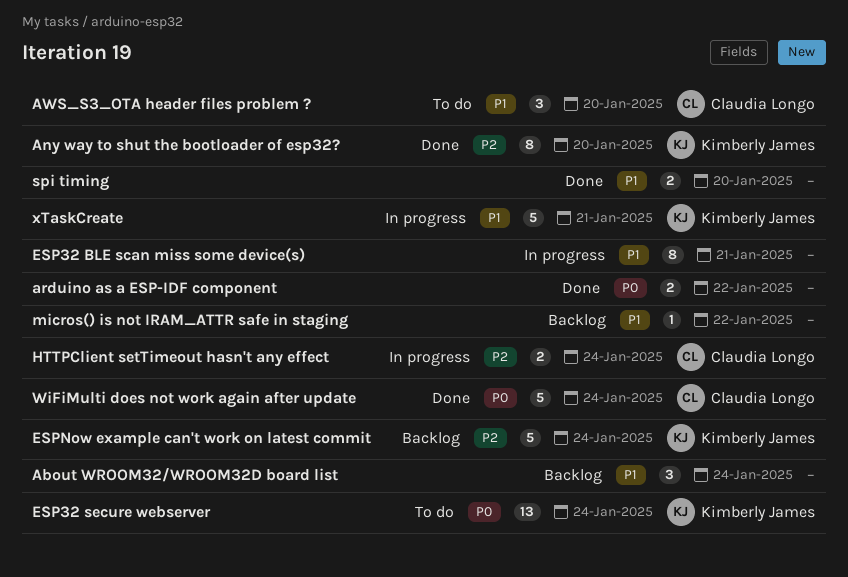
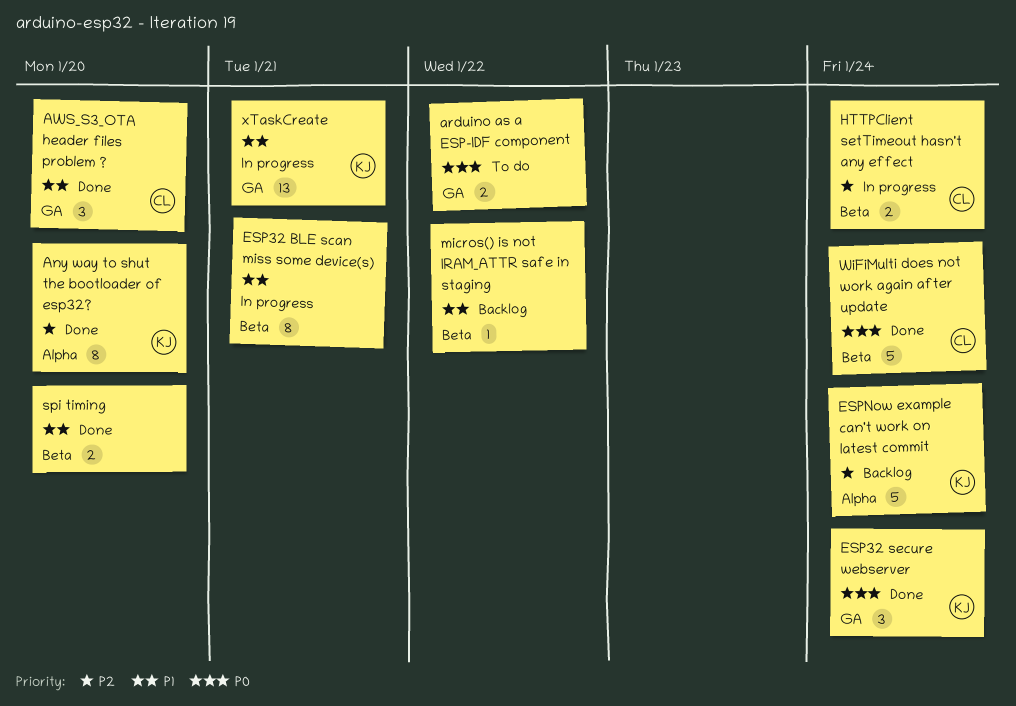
About WROOM32/WROOM32D board list: present -> none
arduino as a ESP-IDF component, status: Done -> To do
AWS_S3_OTA header files problem ?, status: To do -> Done
ESP32 secure webserver, status: To do -> Done
ESP32 secure webserver, estimate: 13 -> 3
xTaskCreate, estimate: 5 -> 13

